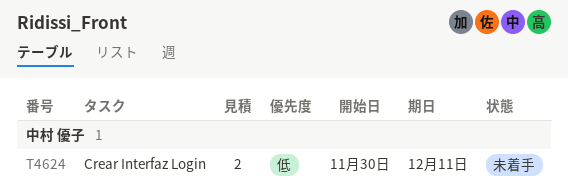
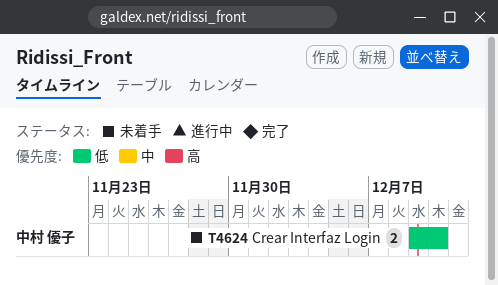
T4624, start: Nov 30 -> Dec 9
T4624, due: Dec 11 -> Dec 10

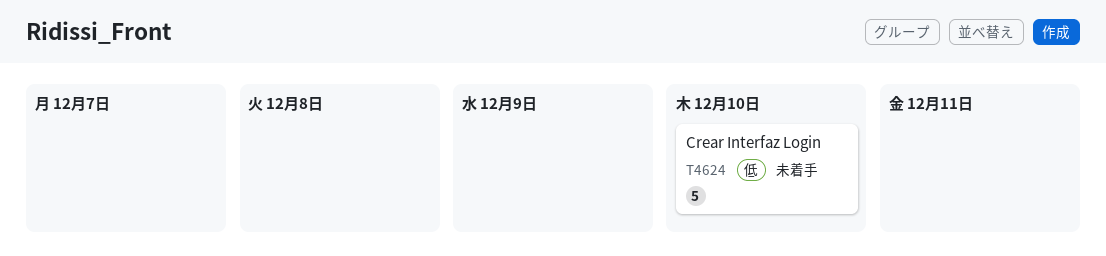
T4624, estimate: 2 -> 5

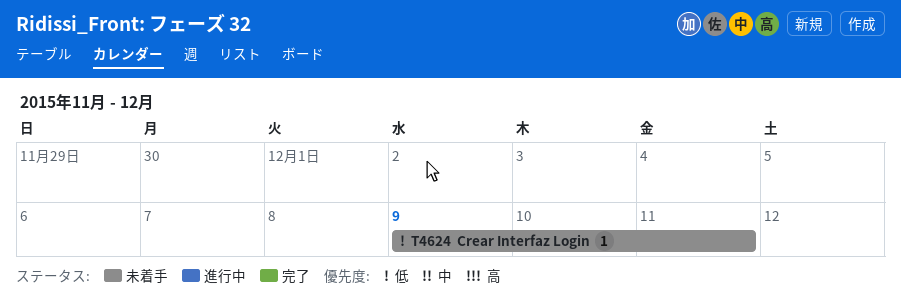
T4624, estimate: 5 -> 1
T4624, due: Dec 10 -> Dec 11

